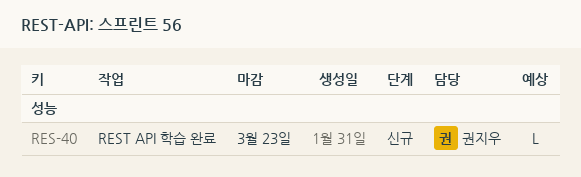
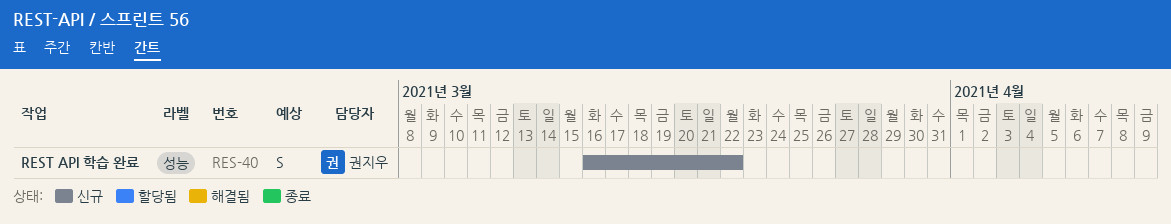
RES-40, estimate: L -> S
RES-40, due: Mar 23 -> Mar 22

